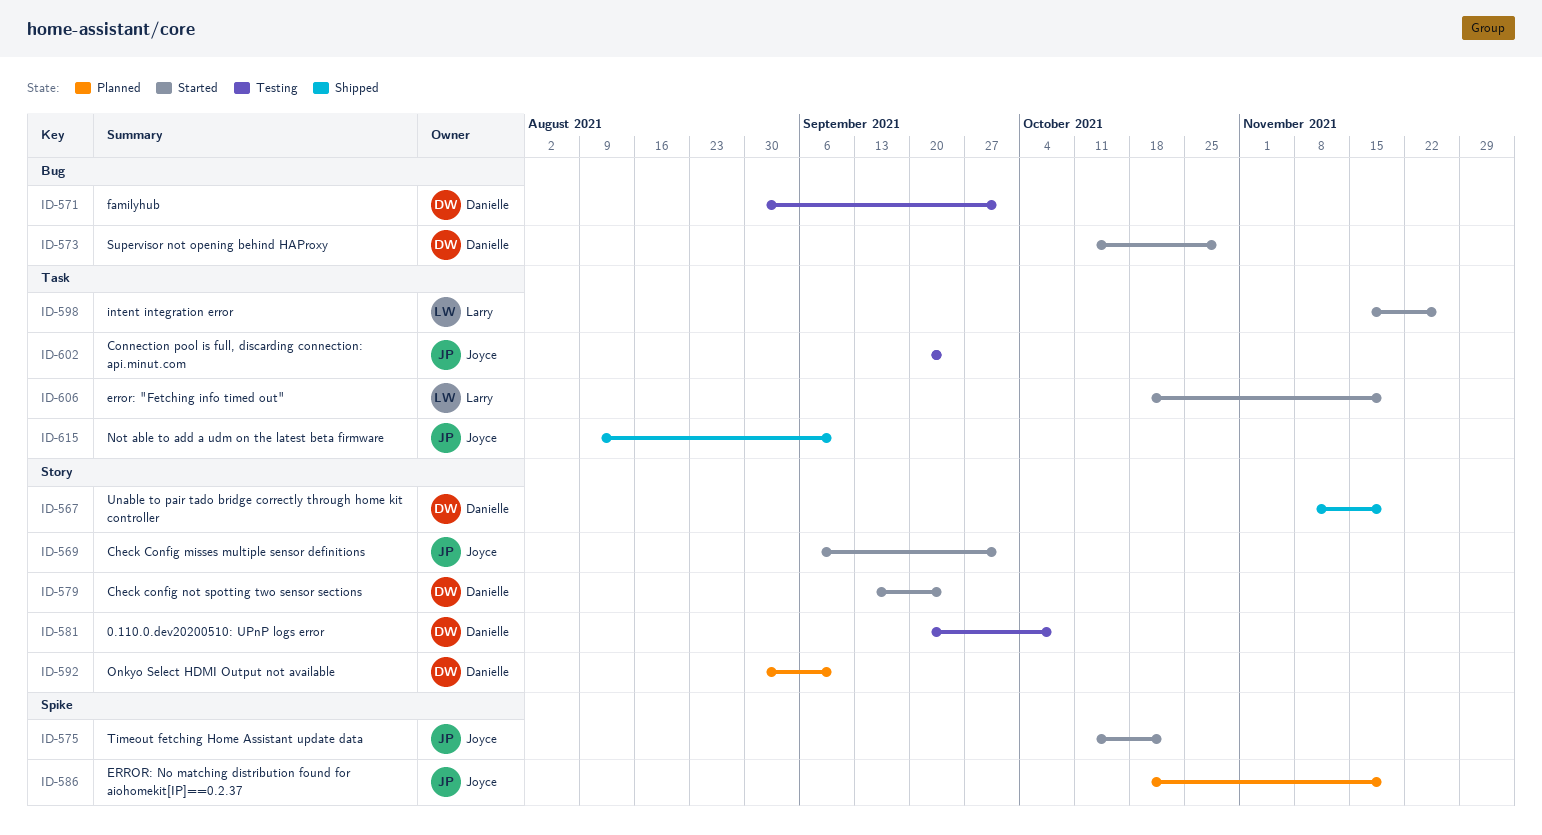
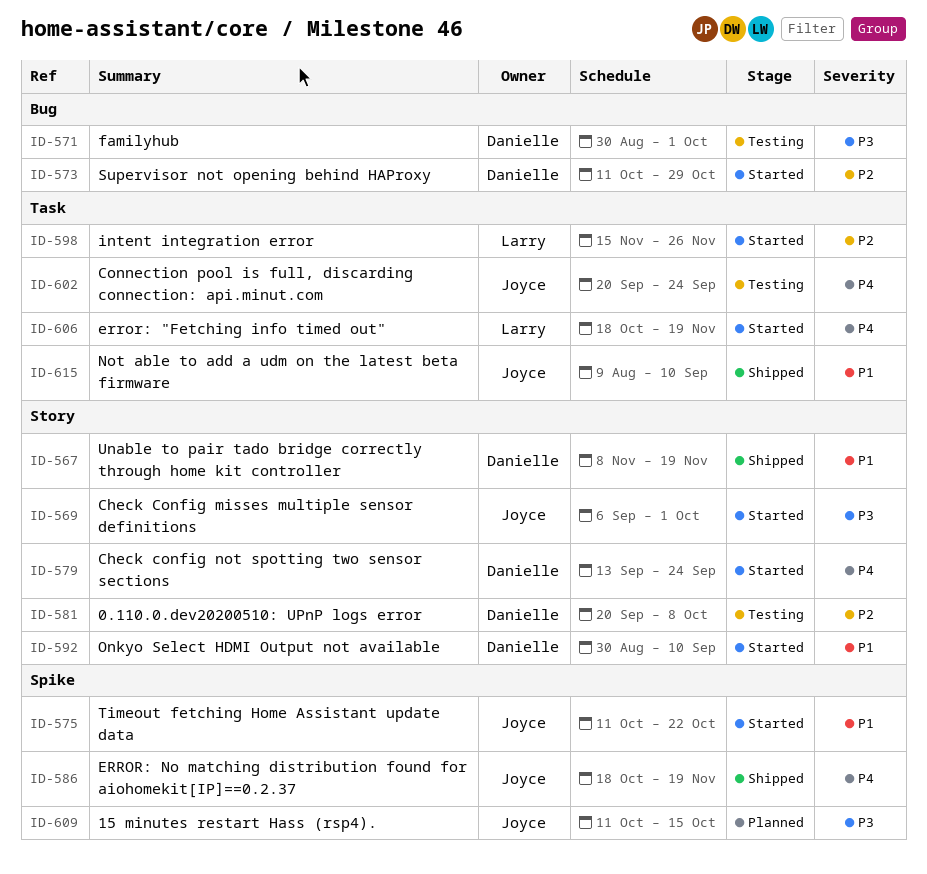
ID-586, status: Planned -> Shipped
ID-592, status: Planned -> Started
ID-609: none -> present

